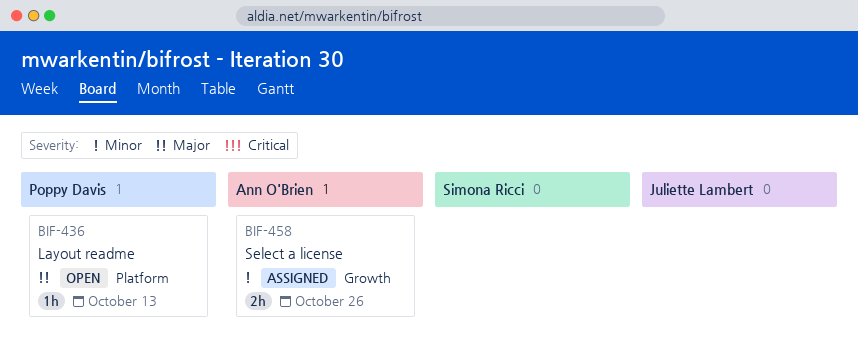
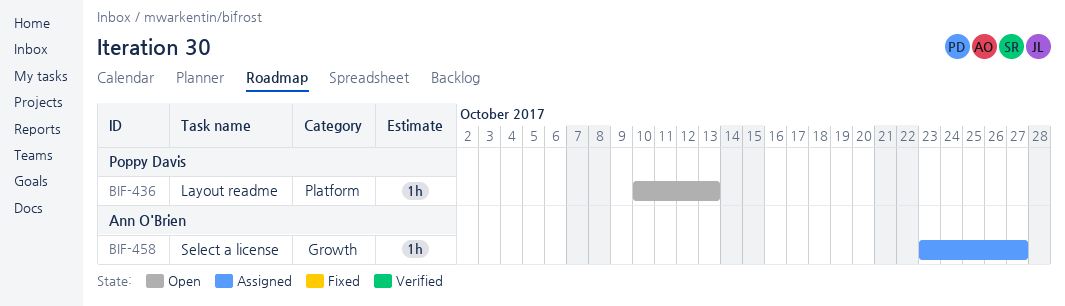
BIF-458, estimate: 2h -> 1h
BIF-458, due: Oct 26 -> Oct 27

